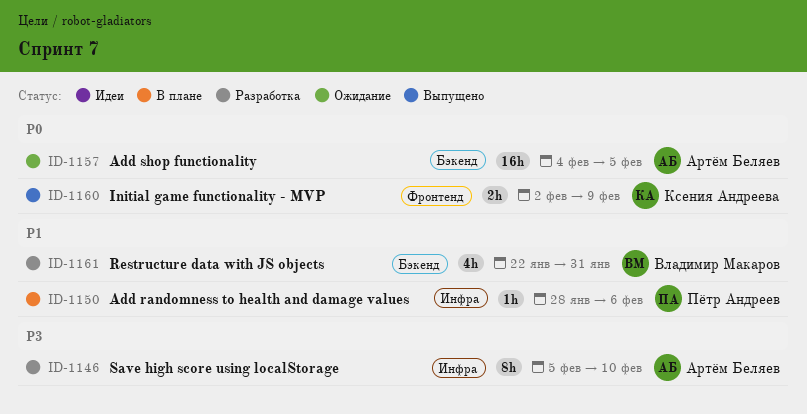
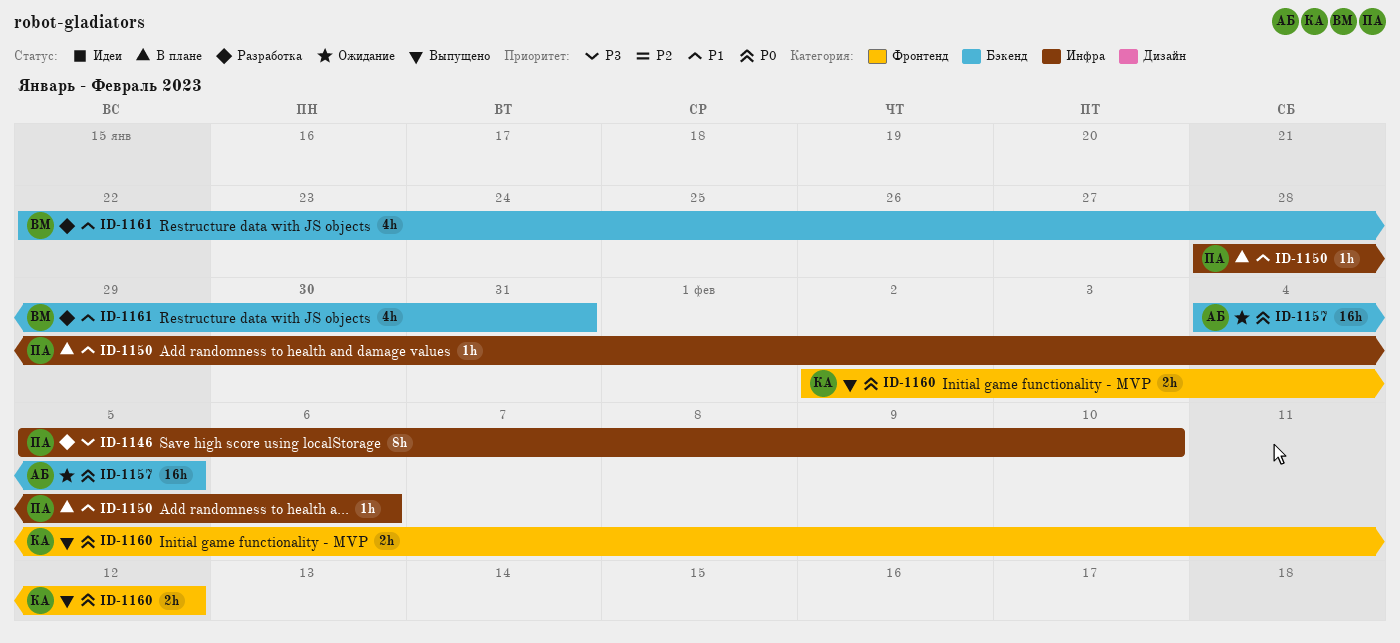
ID-1146, owner: Артём Беляев -> Пётр Андреев
ID-1160, due: Feb 9 -> Feb 12

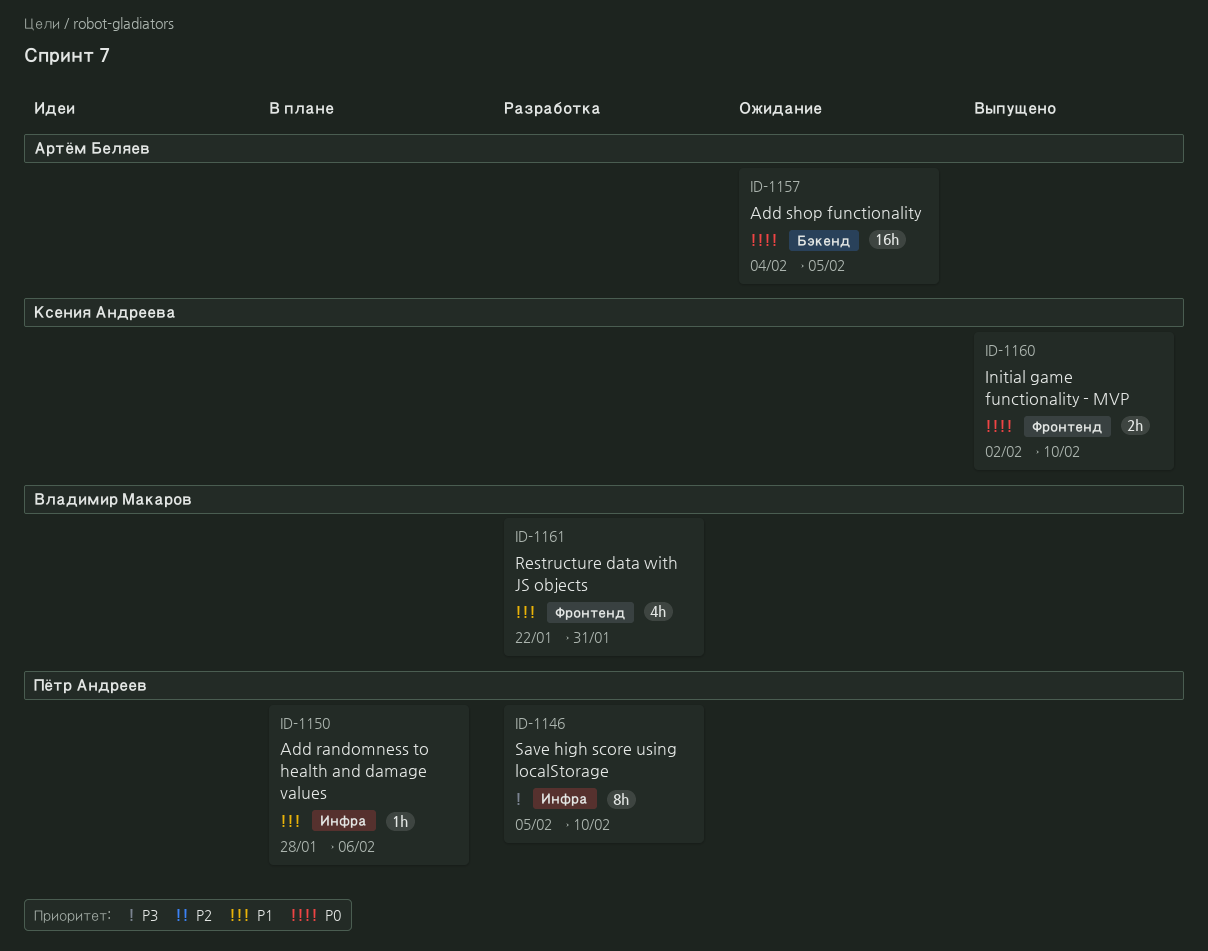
ID-1160, due: Feb 12 -> Feb 10
ID-1161, label: Бэкенд -> Фронтенд

